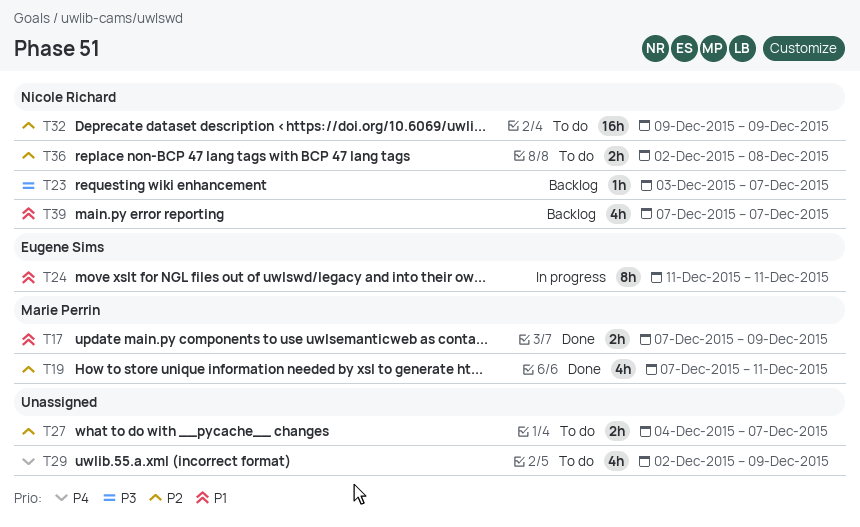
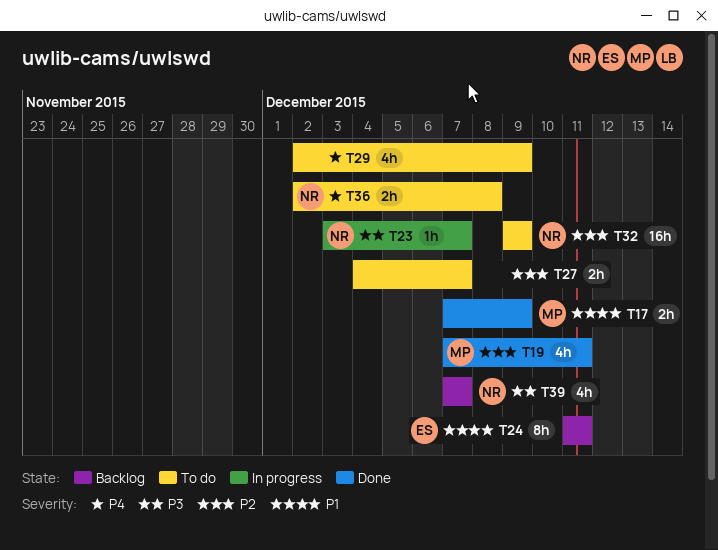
T23, status: Backlog -> In progress
T24, status: In progress -> Backlog
T36, priority: P2 -> P4
T39, priority: P1 -> P3

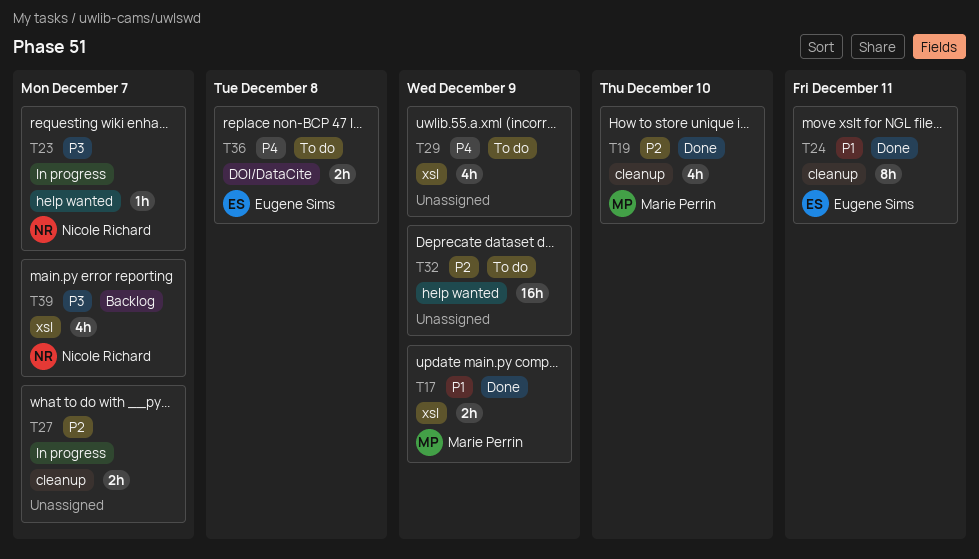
T19, due: Dec 11 -> Dec 10
T24, status: Backlog -> Done
T27, status: To do -> In progress
T32, owner: Nicole Richard -> none
T36, owner: Nicole Richard -> Eugene Sims

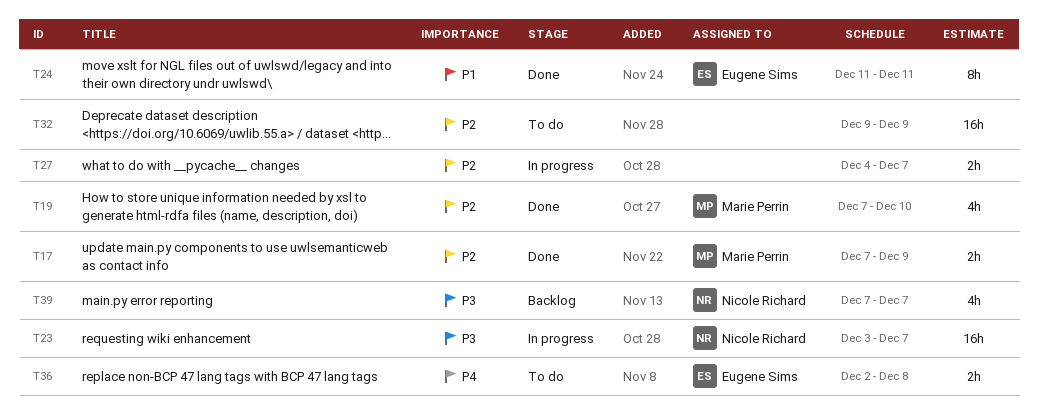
T17, priority: P1 -> P2
T23, estimate: 1h -> 16h
T29: present -> none

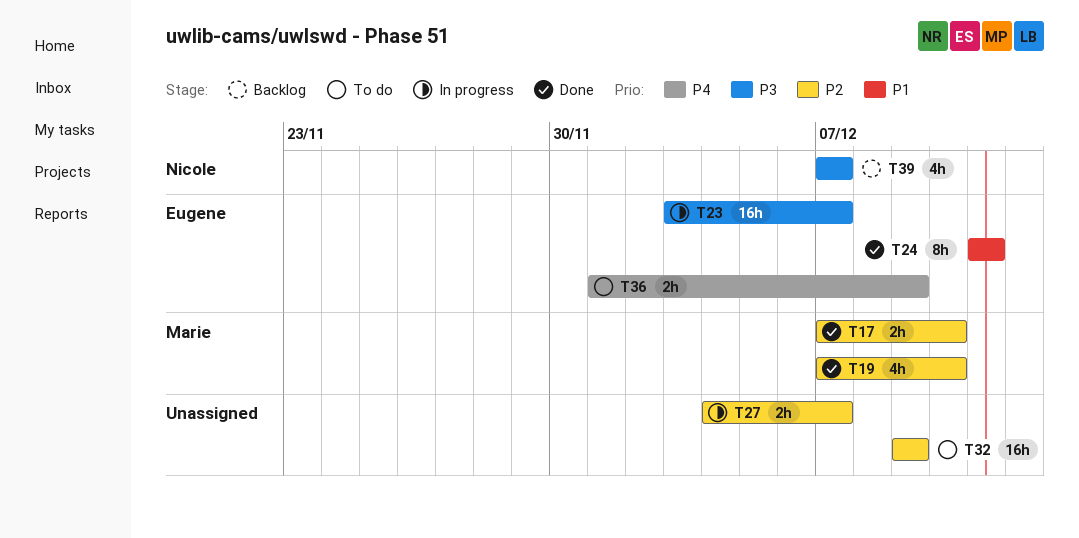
T17, due: Dec 9 -> Dec 10
T23, owner: Nicole Richard -> Eugene Sims
T36, start: Dec 2 -> Dec 1
T36, due: Dec 8 -> Dec 9

